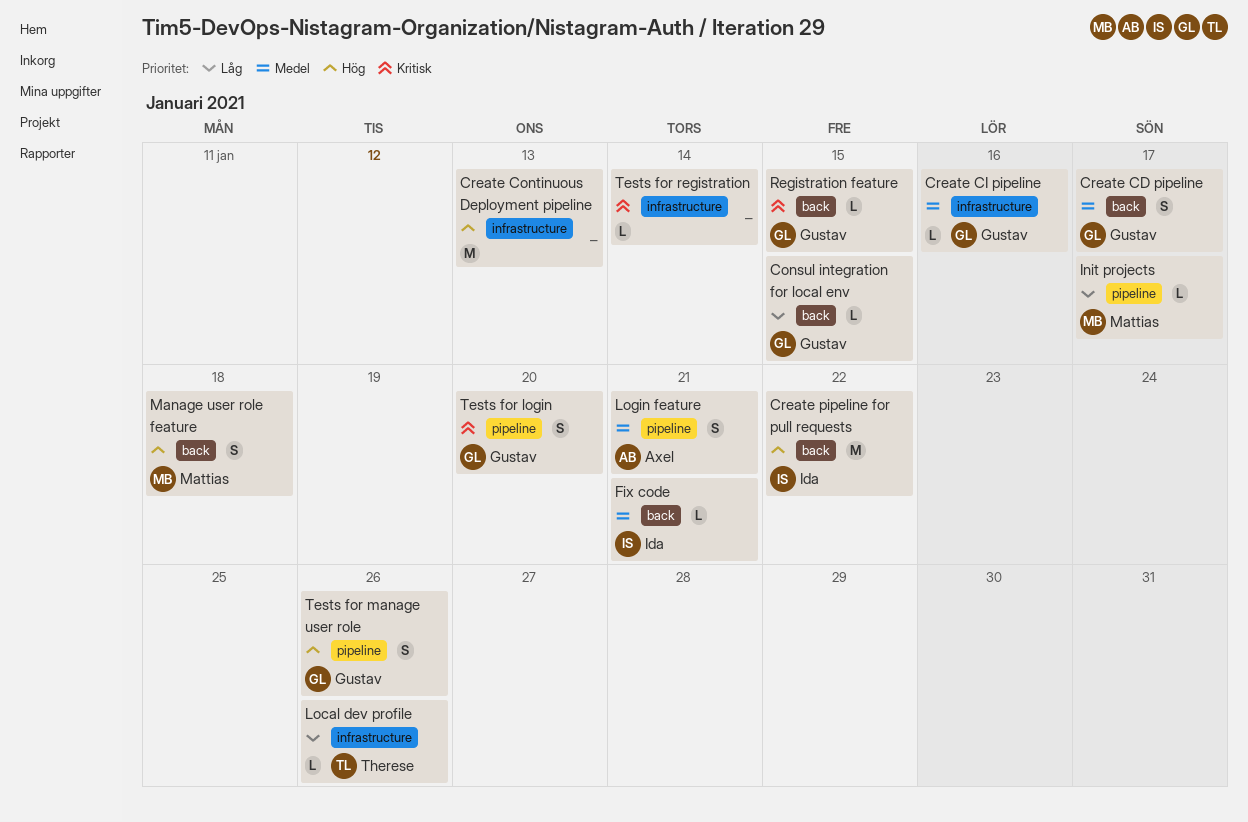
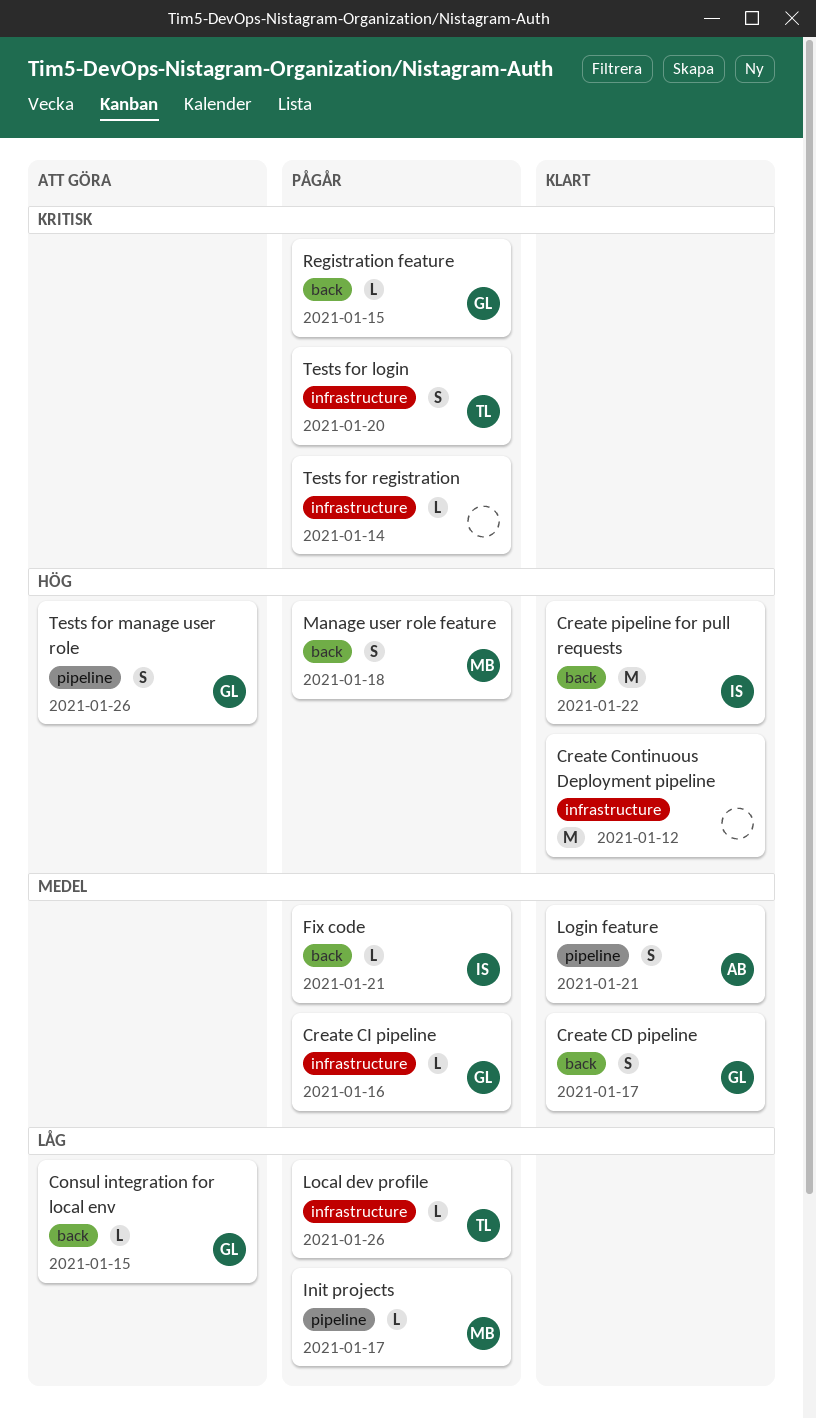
Create Continuous Deployment pipeline, due: Jan 13 -> Jan 12
Tests for login, owner: Gustav -> Therese
Tests for login, label: pipeline -> infrastructure

